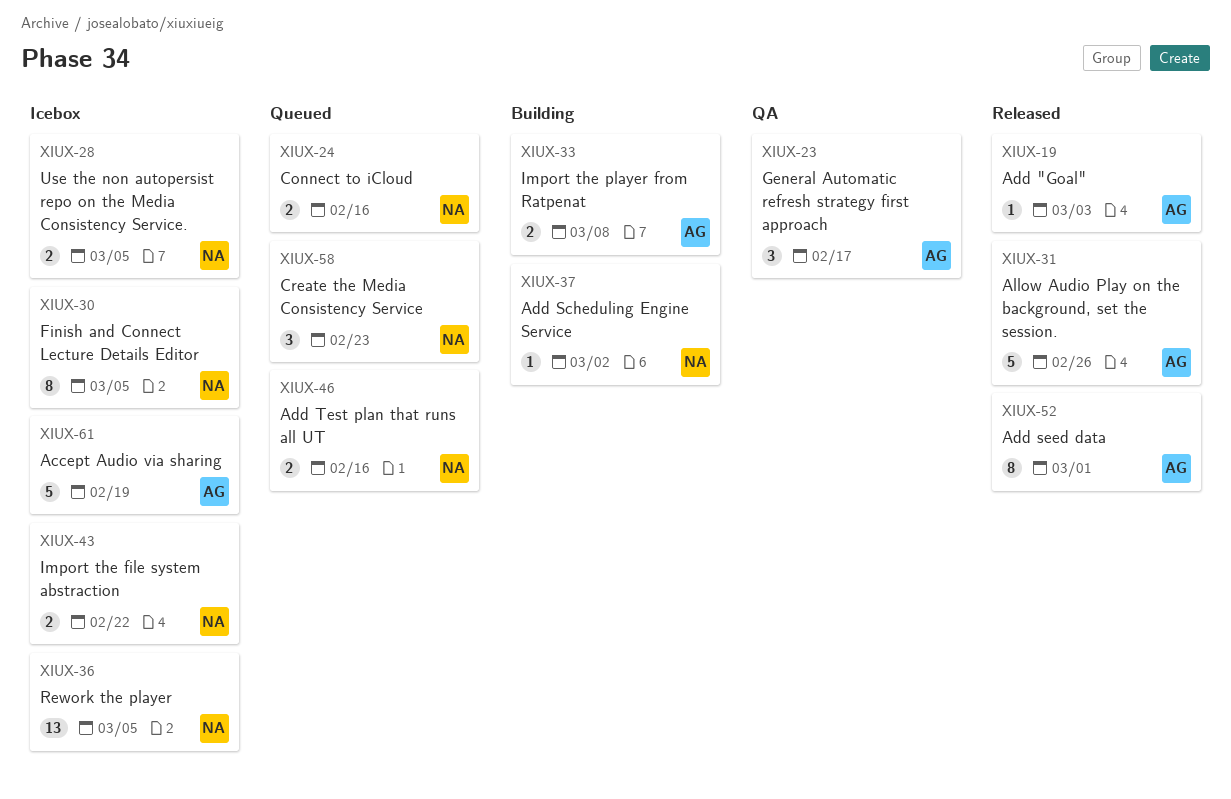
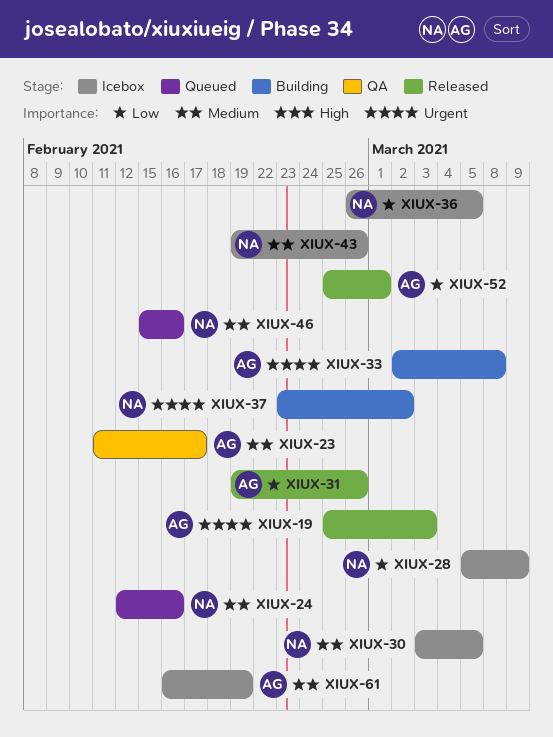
XIUX-28, due: Mar 5 -> Mar 9
XIUX-43, due: Feb 22 -> Feb 26
XIUX-58: present -> none

